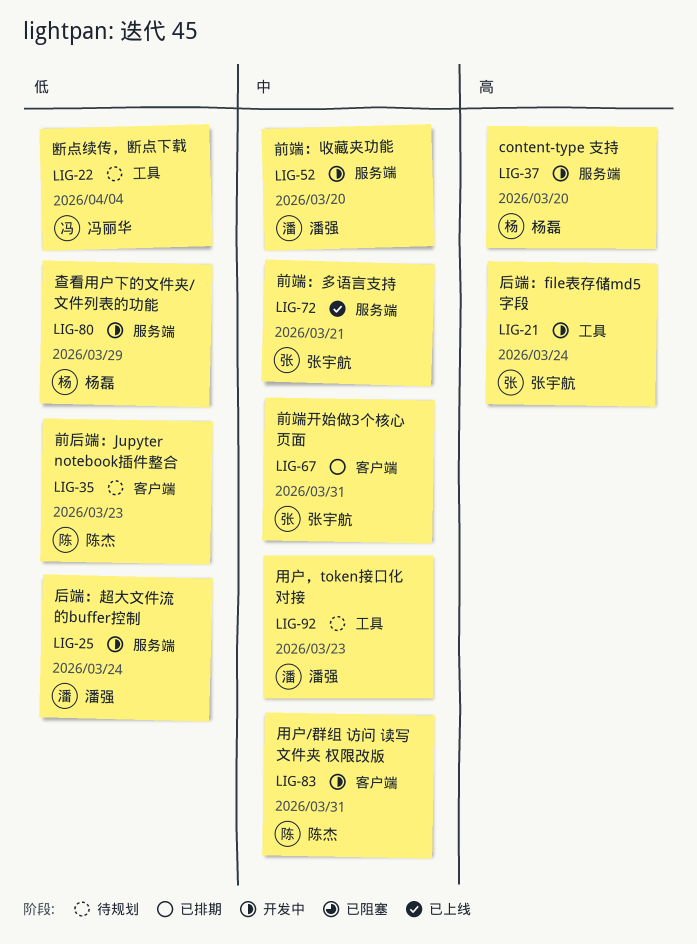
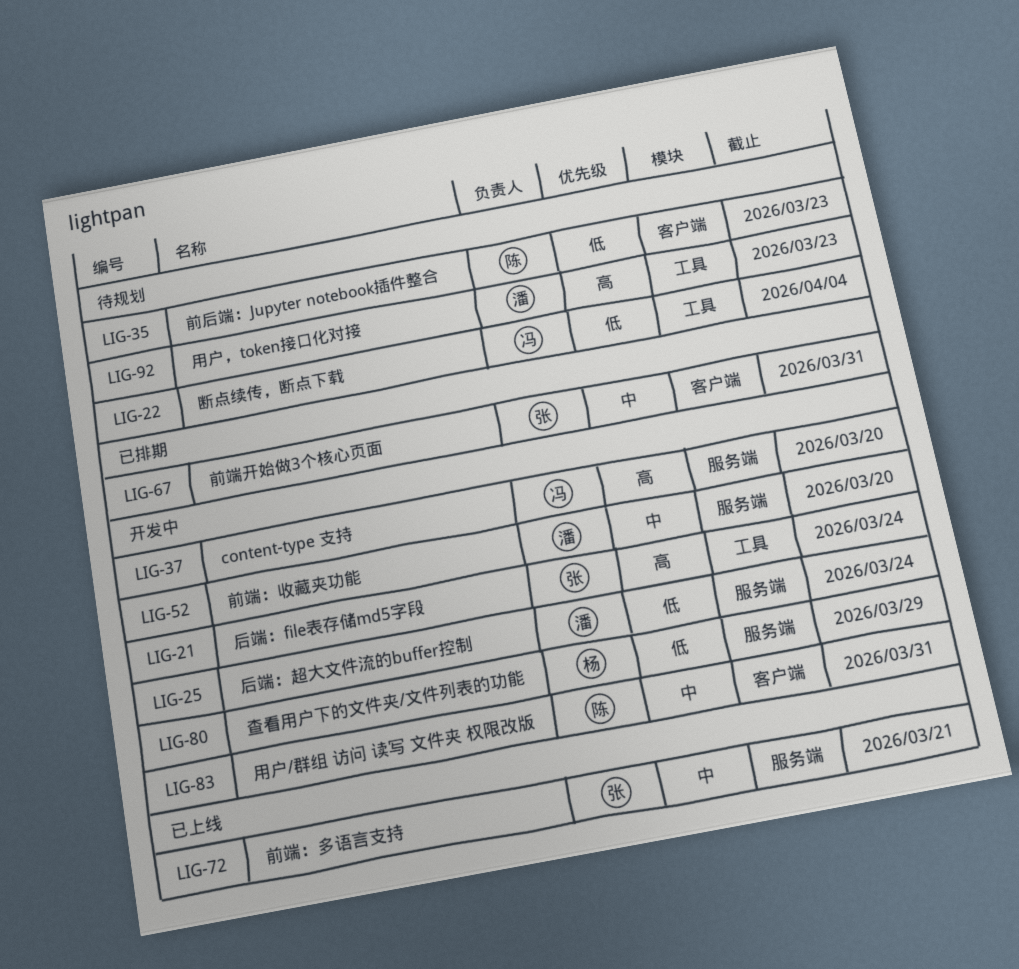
LIG-37, owner: 杨磊 -> 冯丽华
LIG-92, priority: 中 -> 高

